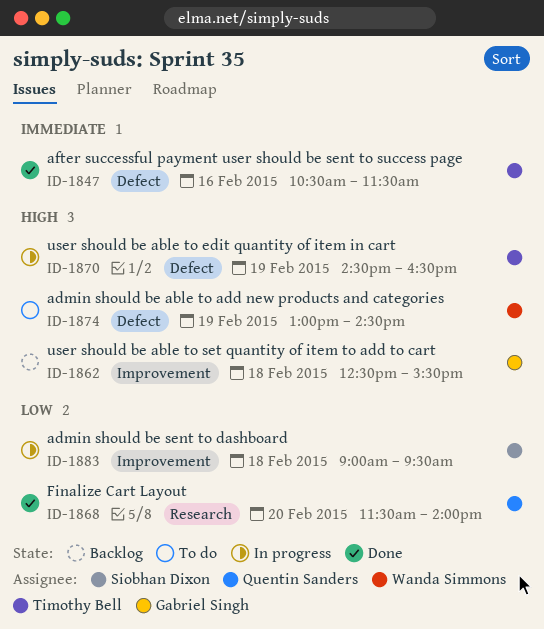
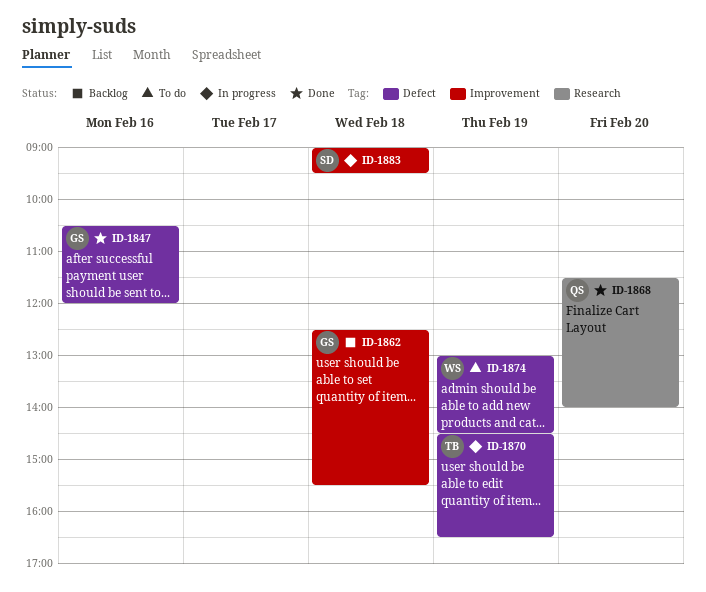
ID-1847, owner: Timothy Bell -> Gabriel Singh
ID-1847, ends: 11:30 -> 12:00

